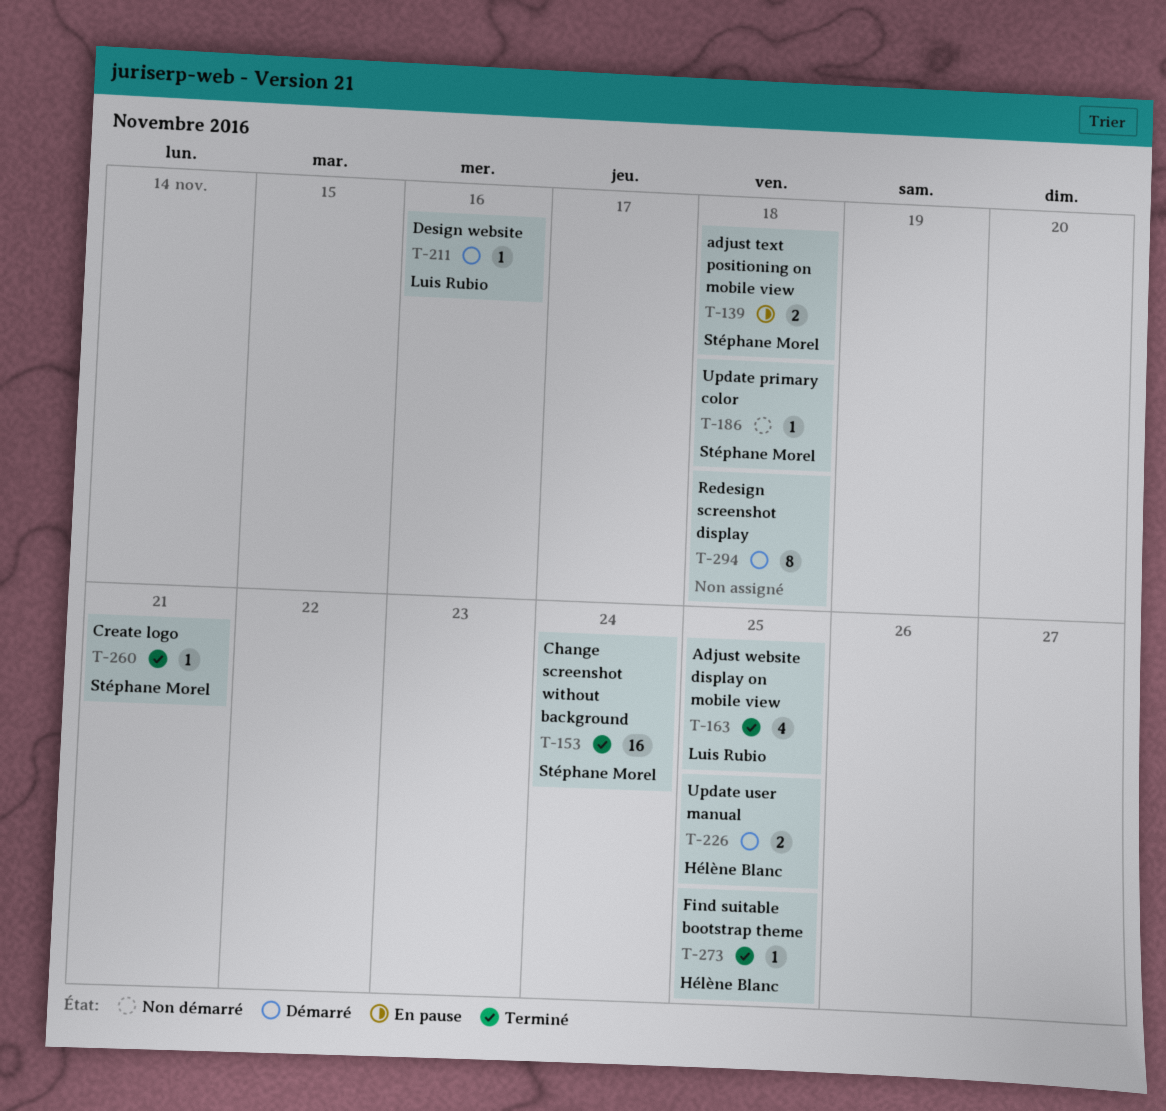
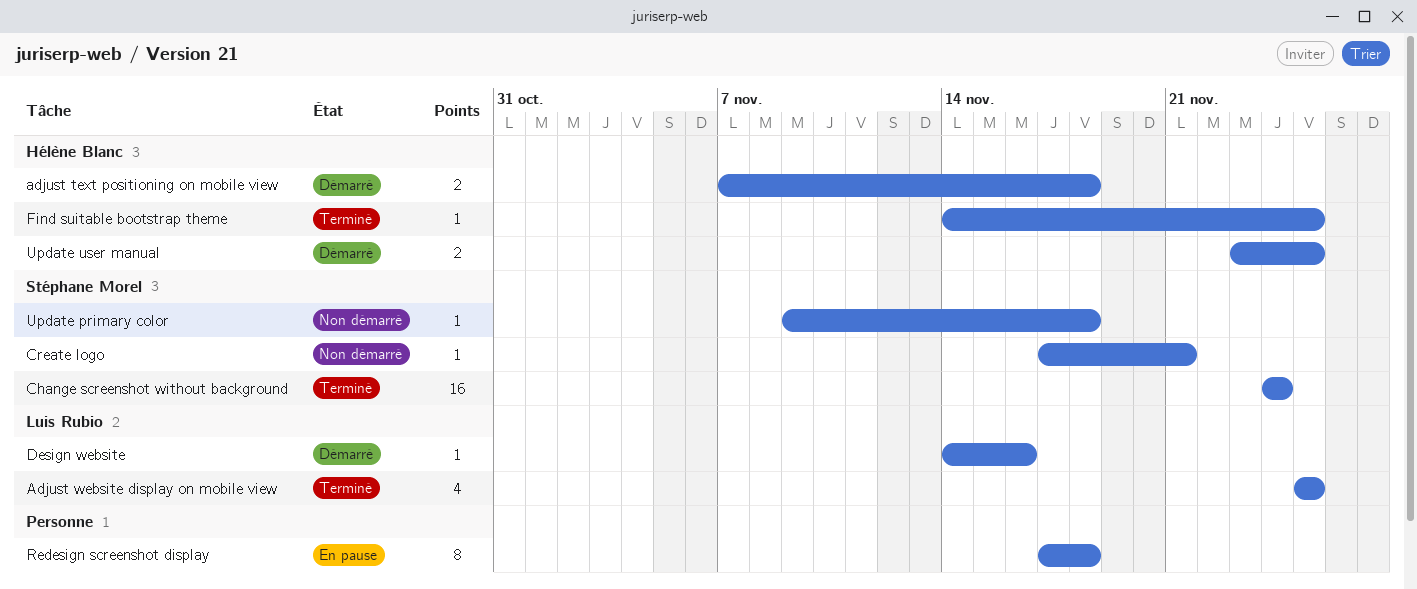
adjust text positioning on mobile view, status: En pause -> Démarré
adjust text positioning on mobile view, owner: Stéphane Morel -> Hélène Blanc
Create logo, status: Terminé -> Non démarré
Redesign screenshot display, status: Démarré -> En pause

